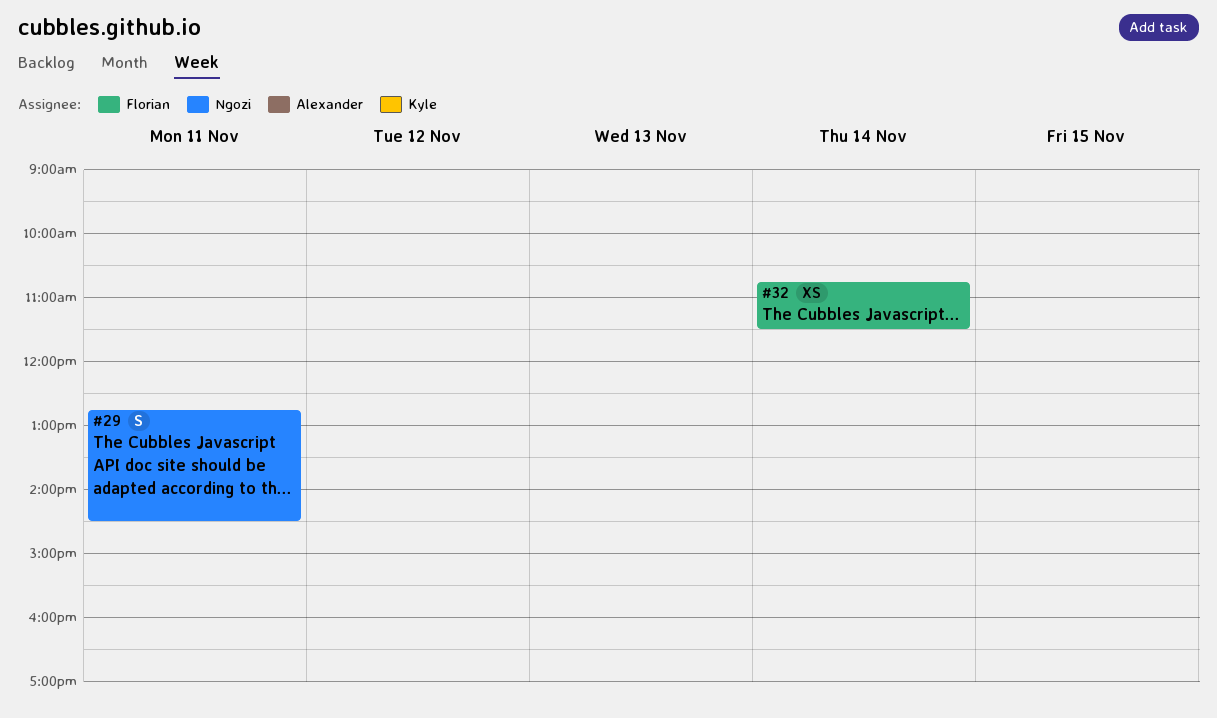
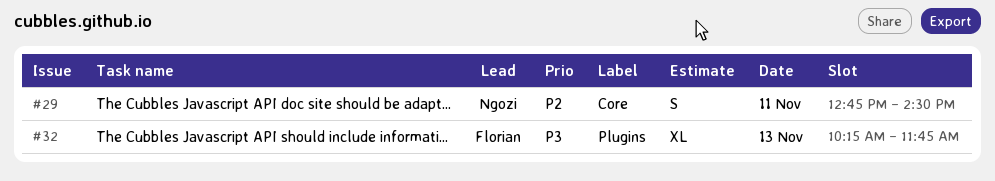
#32, estimate: XS -> XL
#32, day: Nov 14 -> Nov 13
#32, begins: 10:45 -> 10:15
#32, ends: 11:30 -> 11:45

